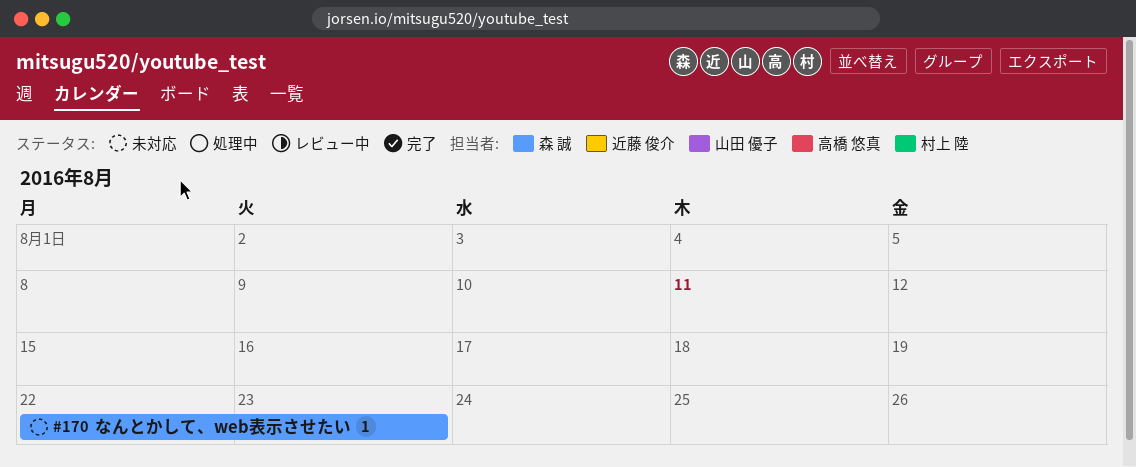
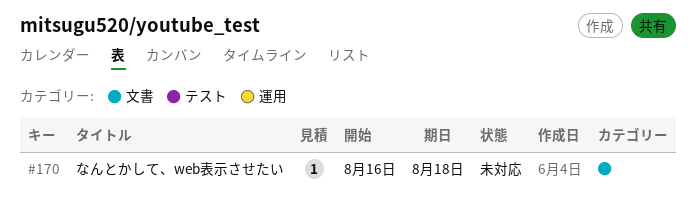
#170, start: Aug 22 -> Aug 16
#170, due: Aug 23 -> Aug 18

